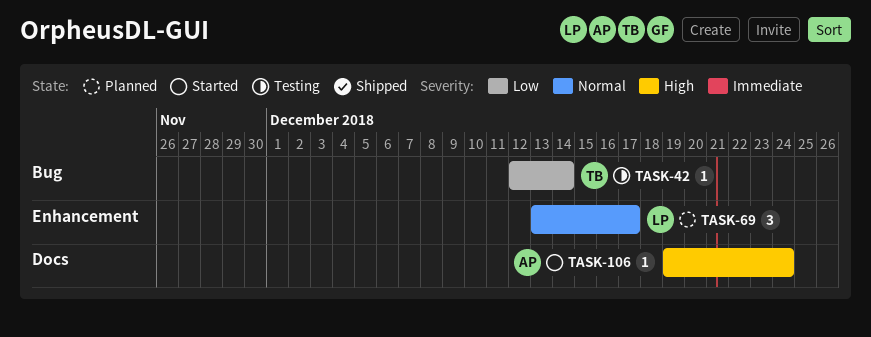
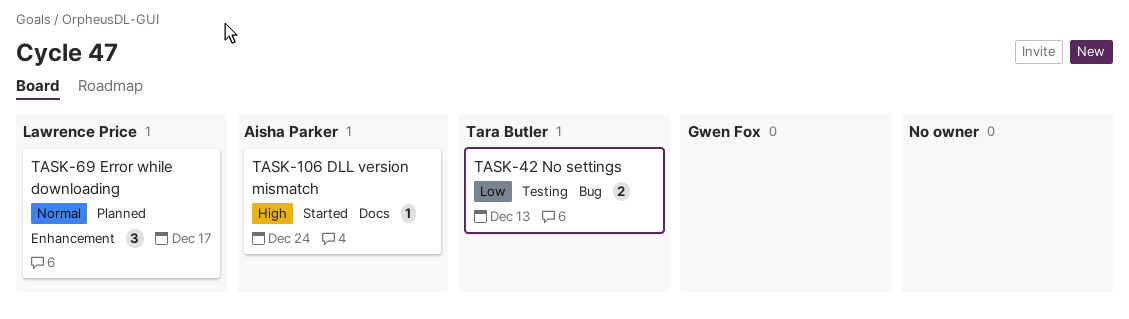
TASK-42, estimate: 1 -> 2
TASK-42, due: Dec 14 -> Dec 13

